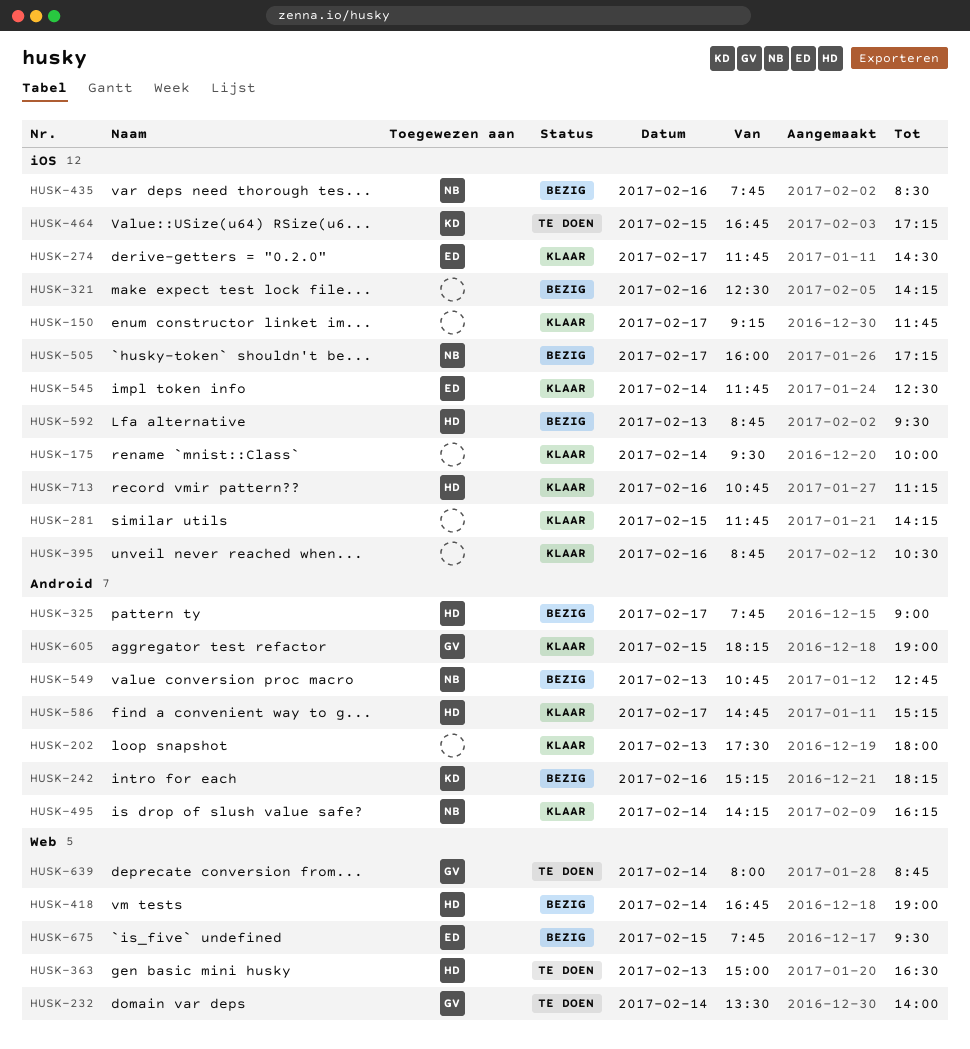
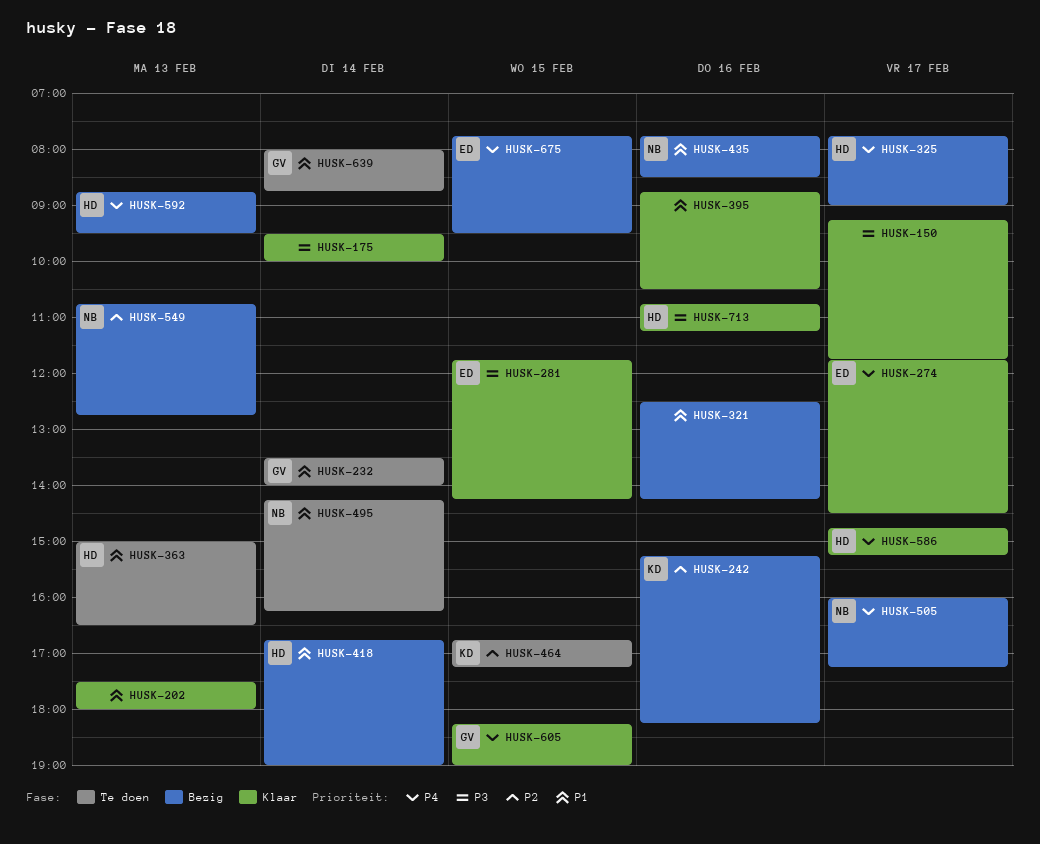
HUSK-281, owner: none -> ED
HUSK-495, status: Klaar -> Te doen
HUSK-545: present -> none

